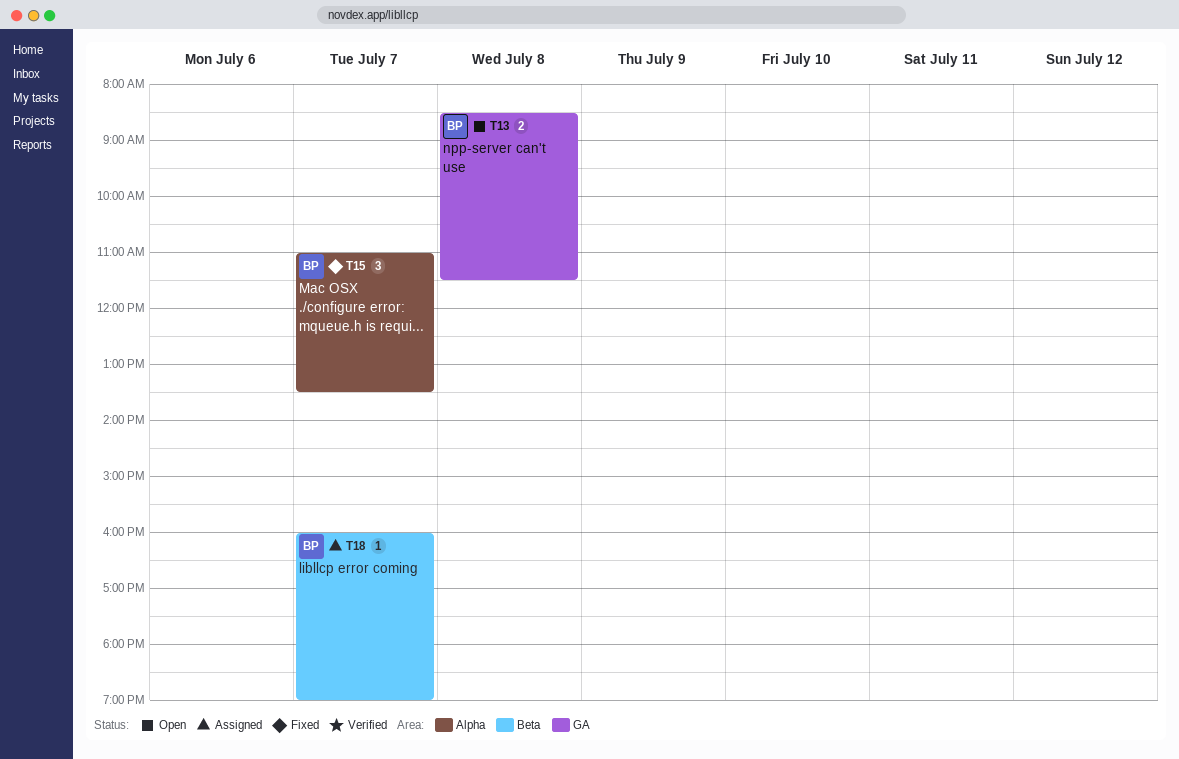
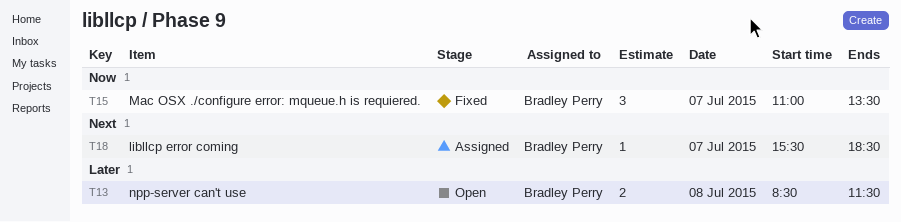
T18, begins: 16:00 -> 15:30
T18, ends: 19:00 -> 18:30

